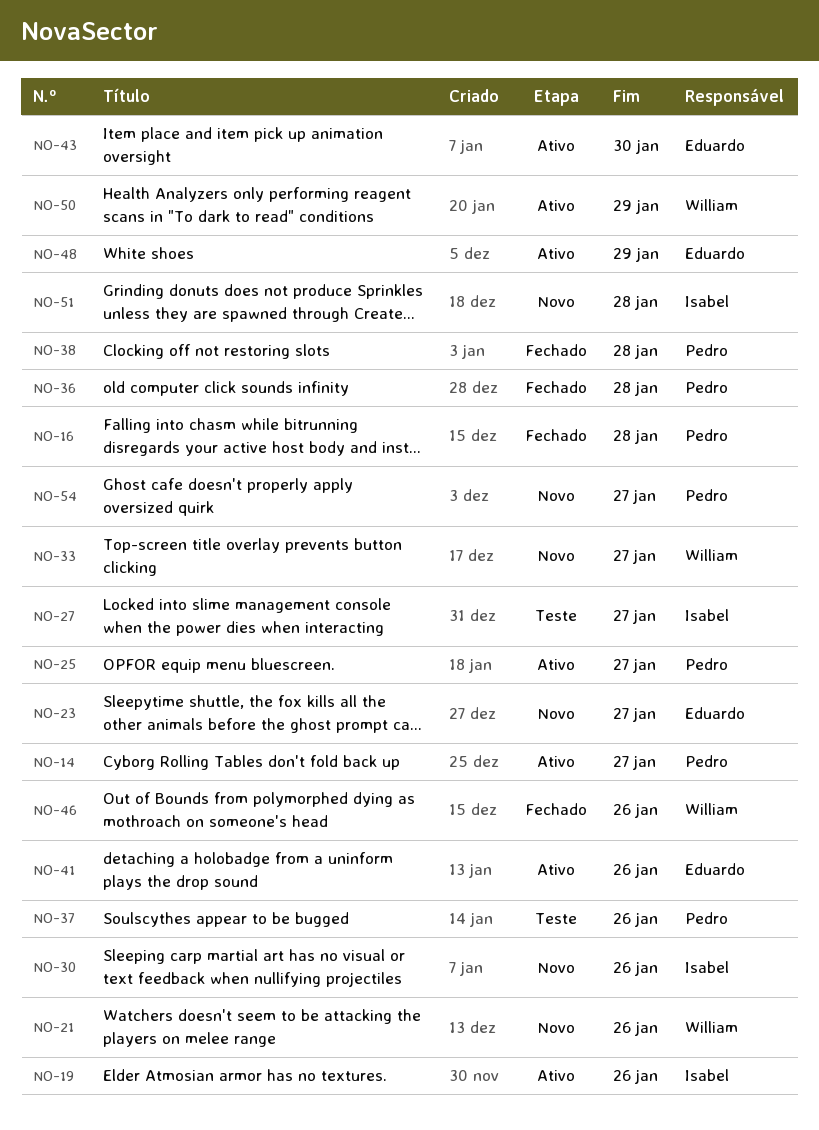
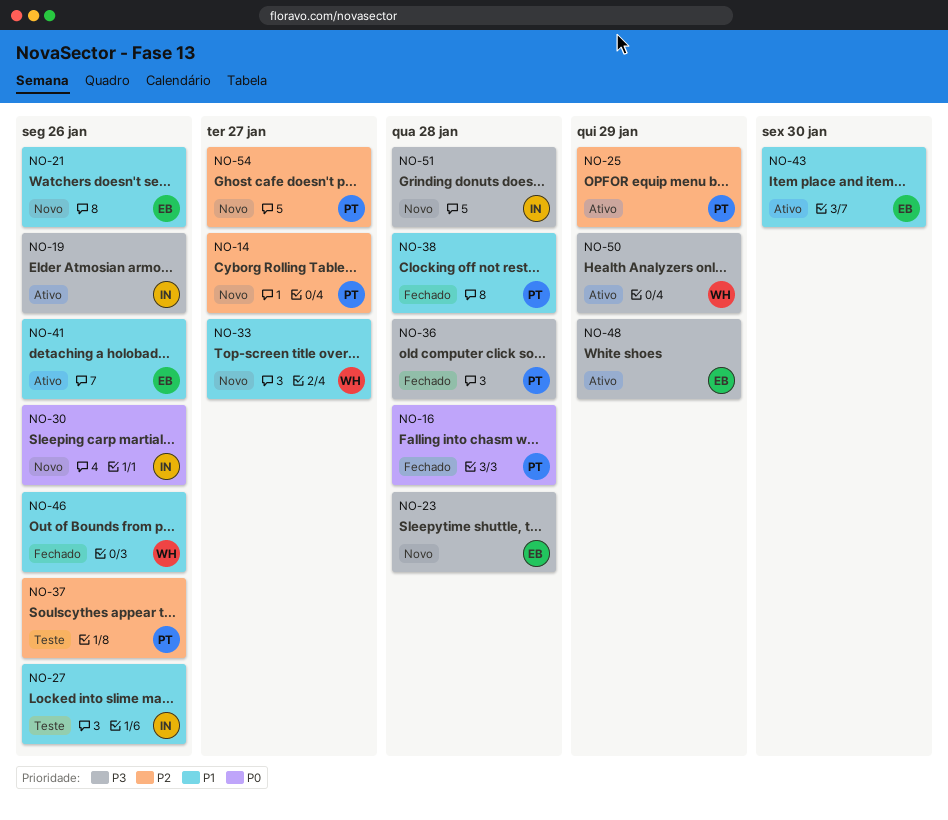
NO-14, status: Ativo -> Novo
NO-21, owner: William -> Eduardo
NO-23, due: Jan 27 -> Jan 28
NO-25, due: Jan 27 -> Jan 29
NO-27, due: Jan 27 -> Jan 26

